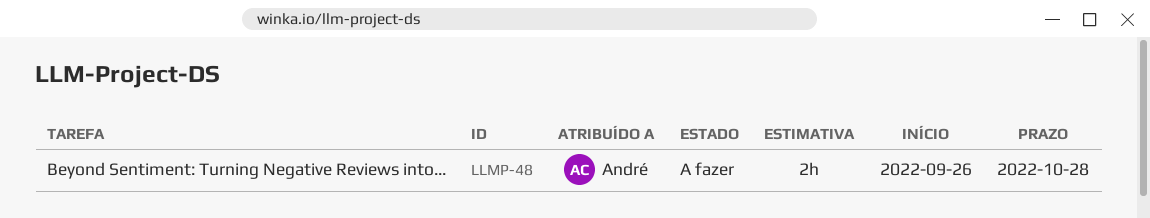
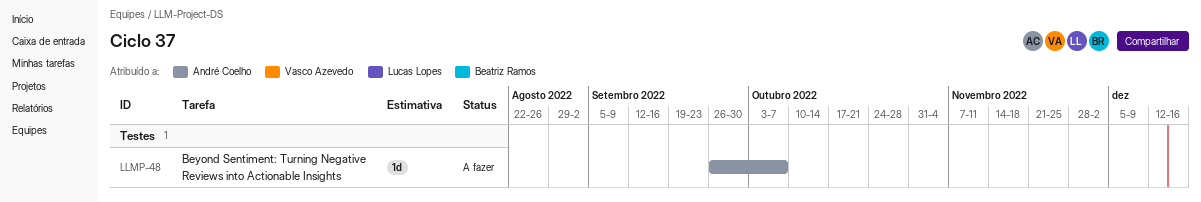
LLMP-48, estimate: 2h -> 1d
LLMP-48, due: Oct 28 -> Oct 7

